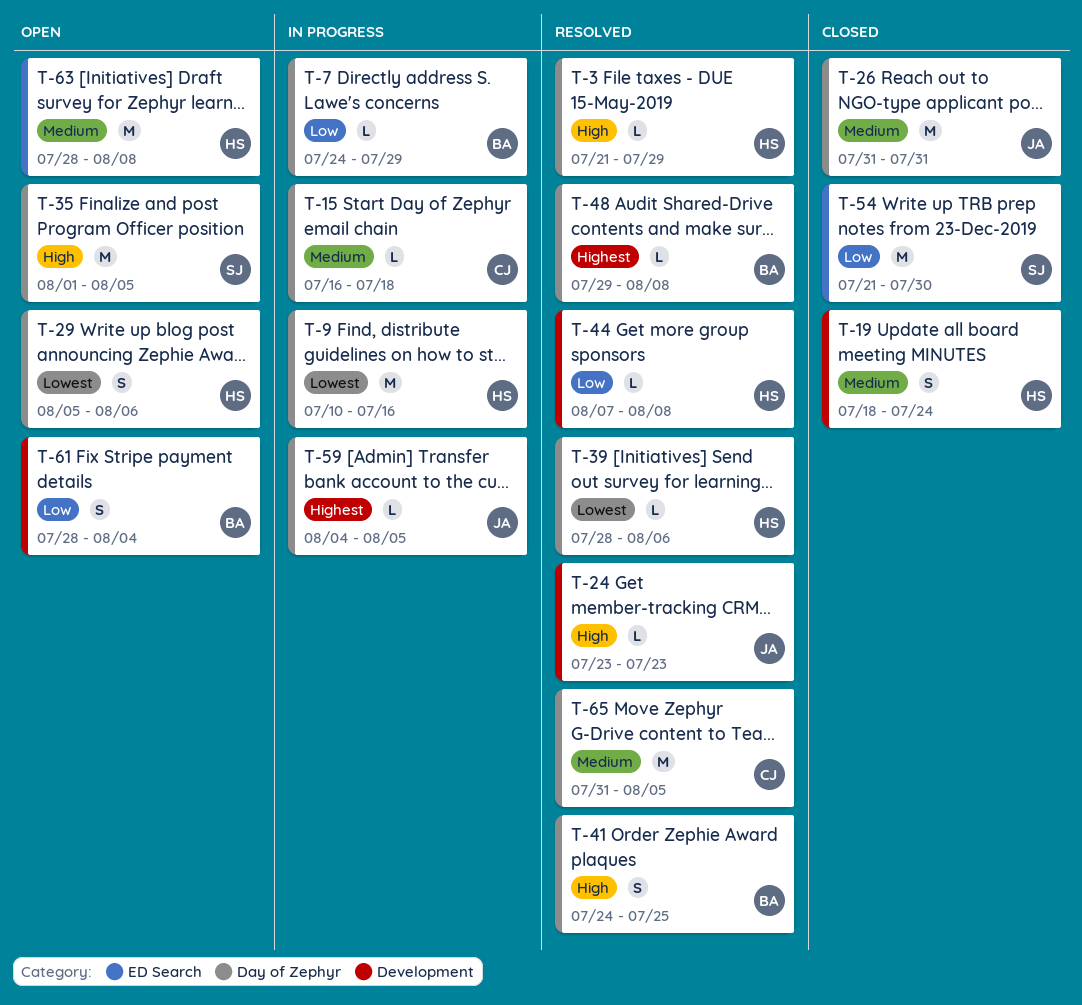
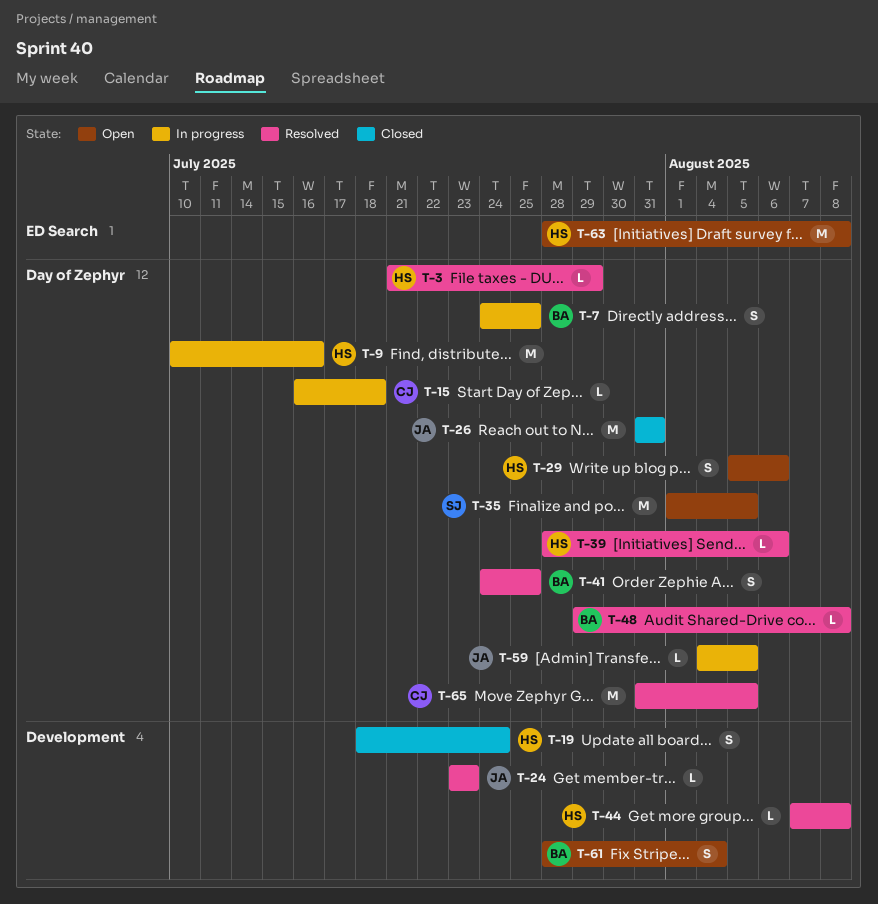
T-7, estimate: L -> S
T-7, due: Jul 29 -> Jul 25
T-54: present -> none

